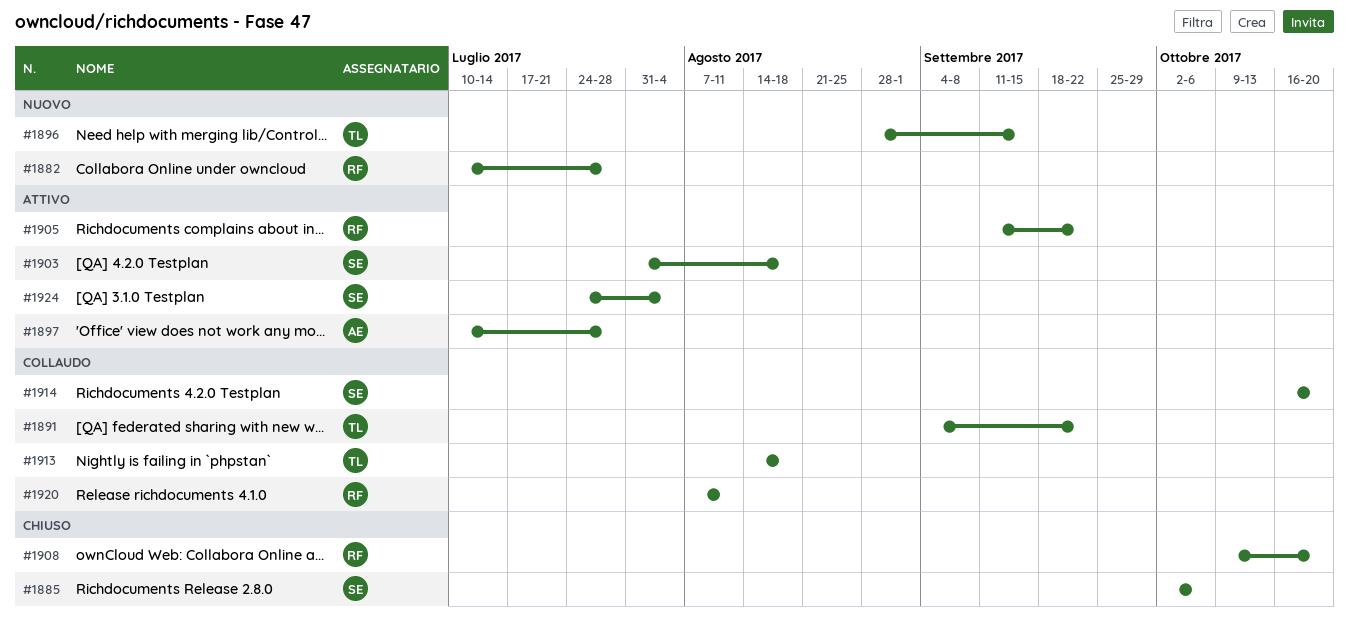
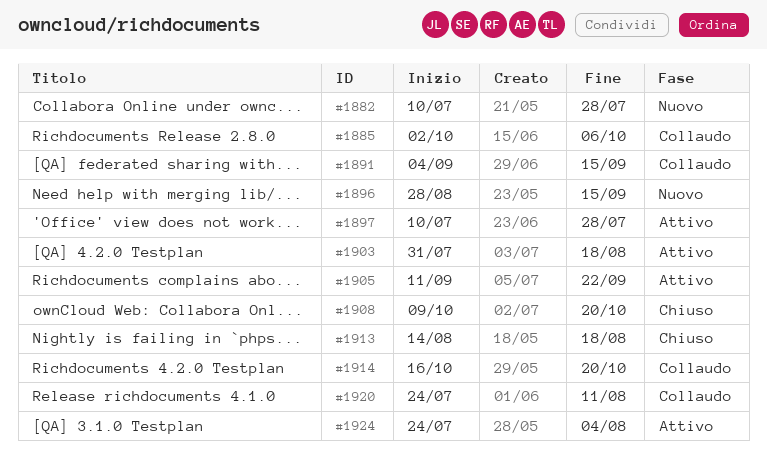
#1885, status: Chiuso -> Collaudo
#1891, due: Sep 22 -> Sep 15
#1913, status: Collaudo -> Chiuso
#1920, start: Aug 7 -> Jul 24

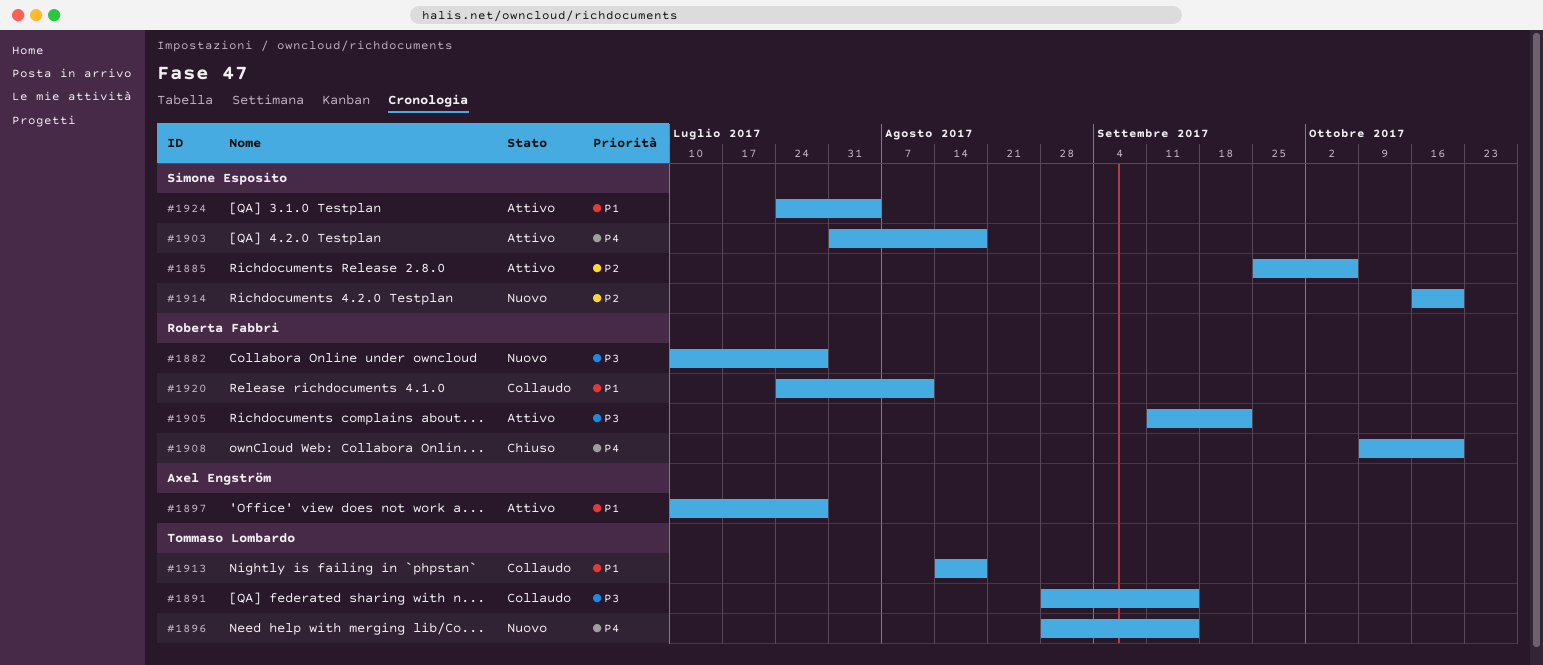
#1885, status: Collaudo -> Attivo
#1885, start: Oct 2 -> Sep 25
#1891, start: Sep 4 -> Aug 28
#1913, status: Chiuso -> Collaudo
#1914, status: Collaudo -> Nuovo

